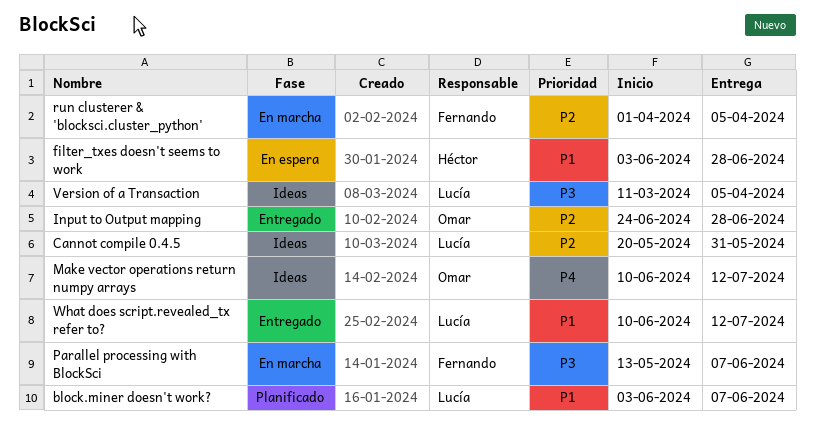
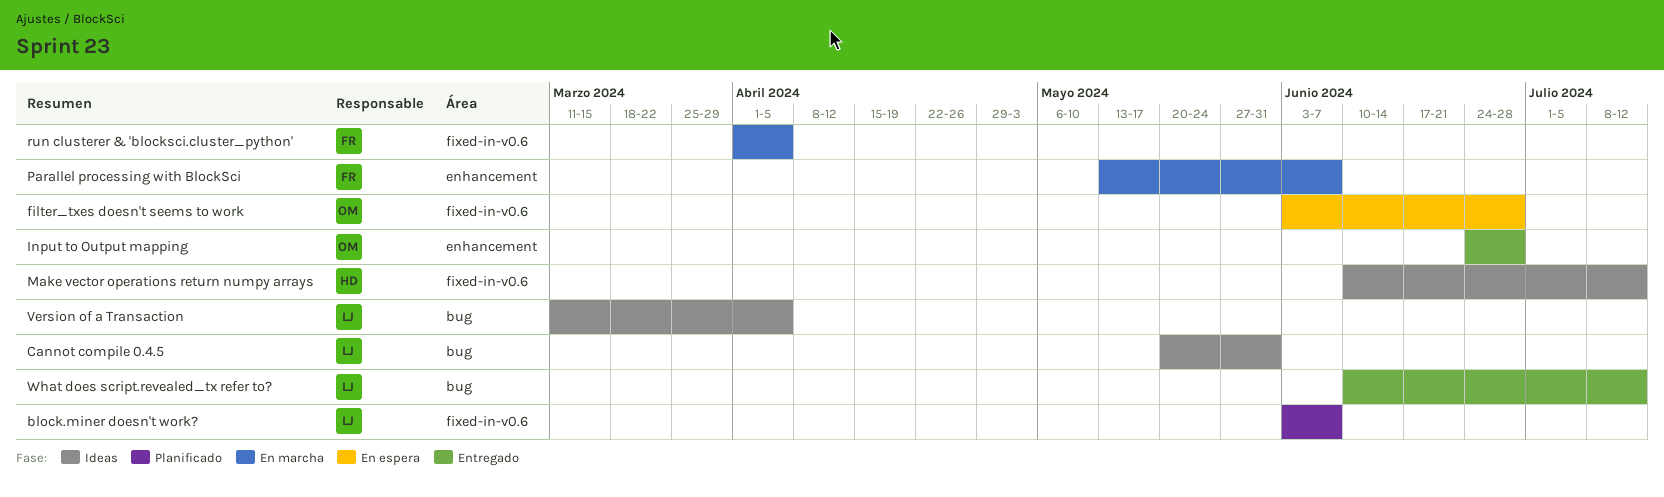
filter_txes doesn't seems to work, owner: Héctor -> Omar
Make vector operations return numpy arrays, owner: Omar -> Héctor

